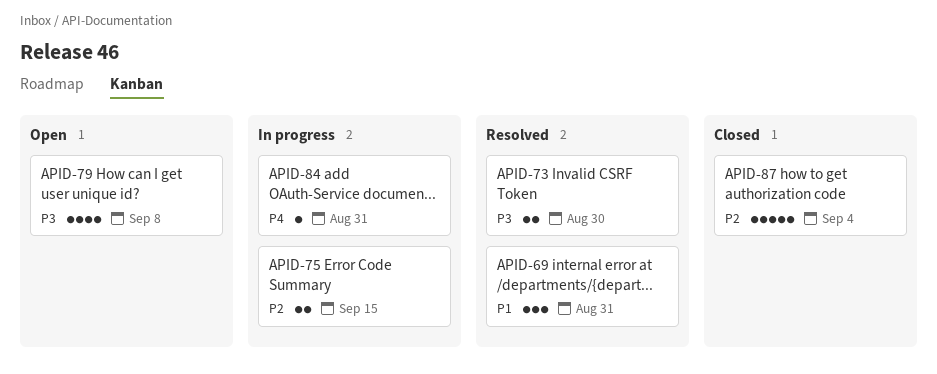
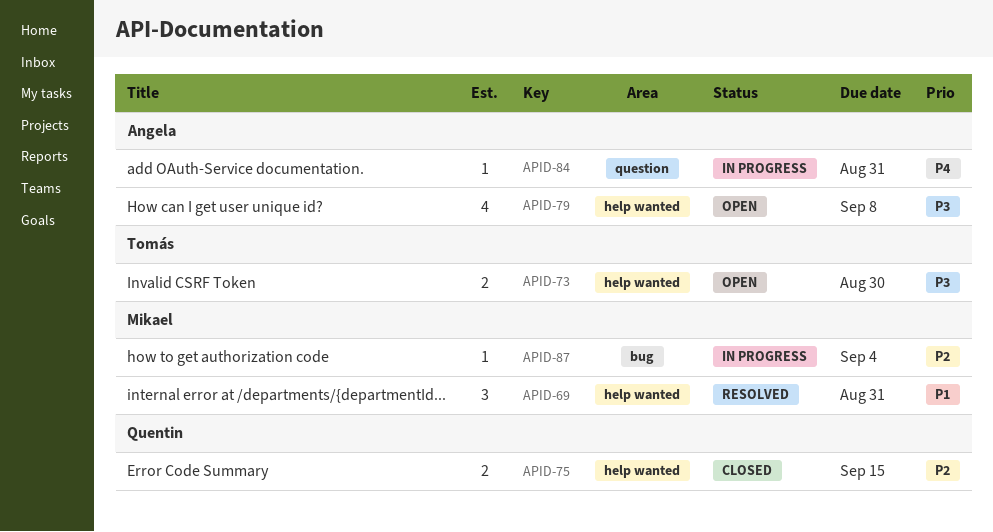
APID-73, status: Resolved -> Open
APID-75, status: In progress -> Closed
APID-87, status: Closed -> In progress
APID-87, estimate: 5 -> 1

